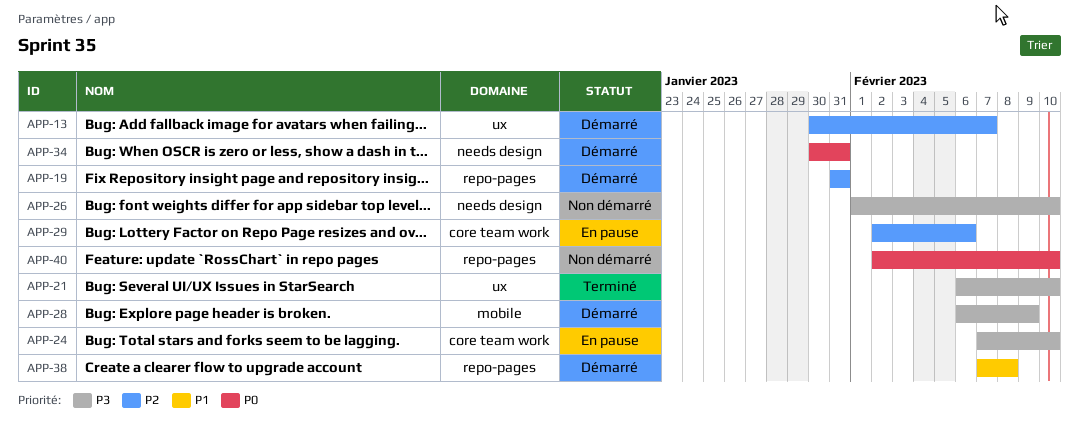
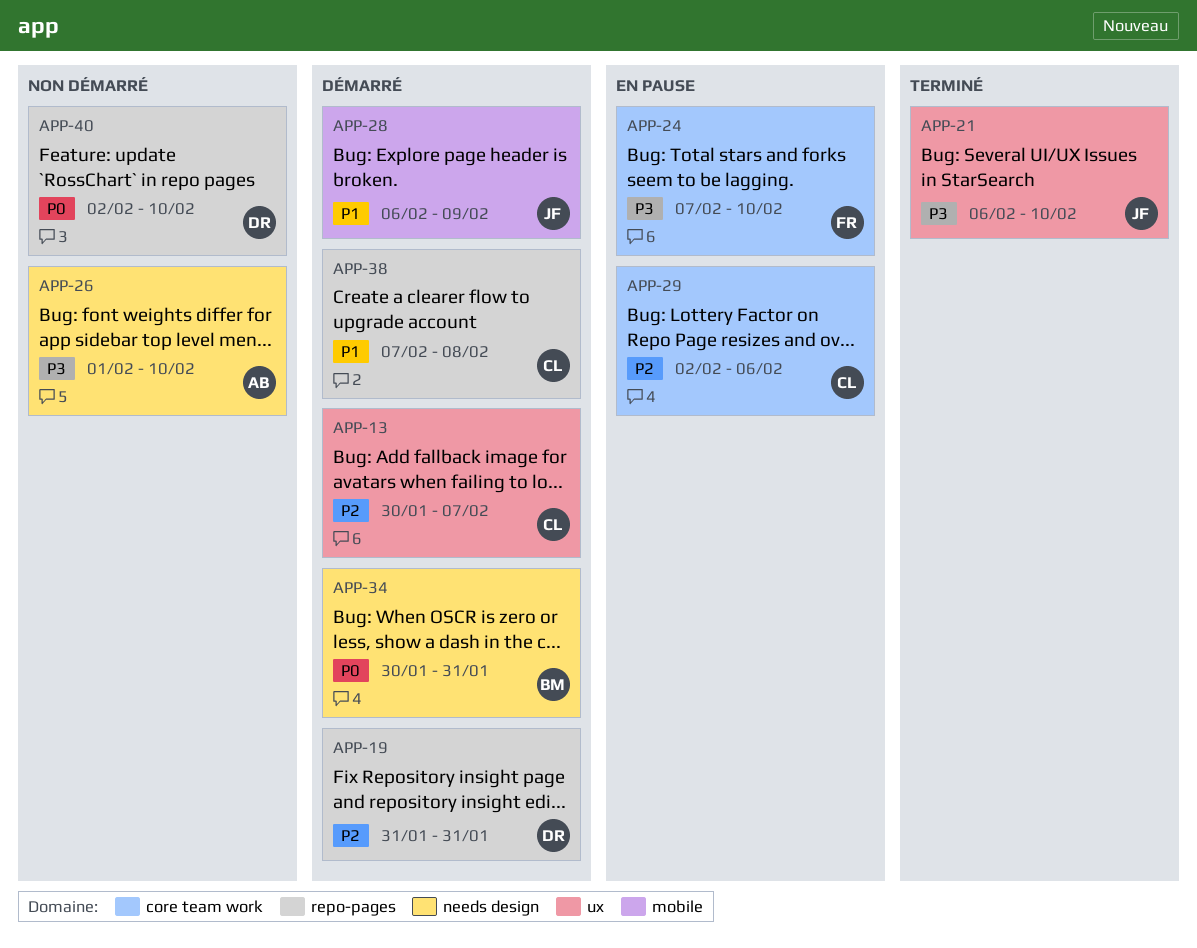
APP-28, priority: P3 -> P1

